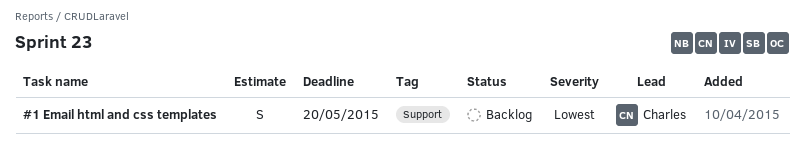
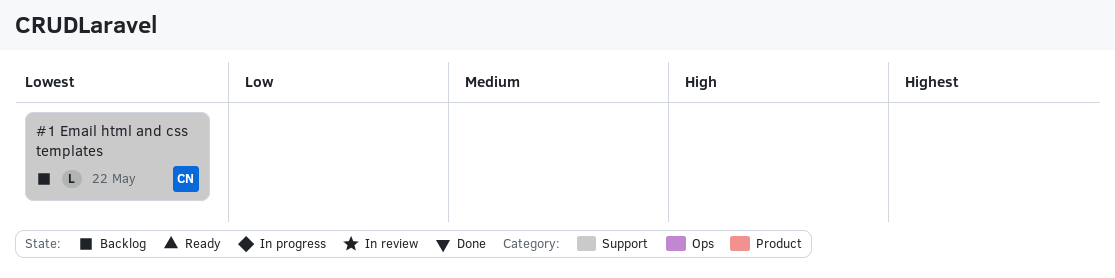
#1 Email html and css templates, estimate: S -> L
#1 Email html and css templates, due: May 20 -> May 22

